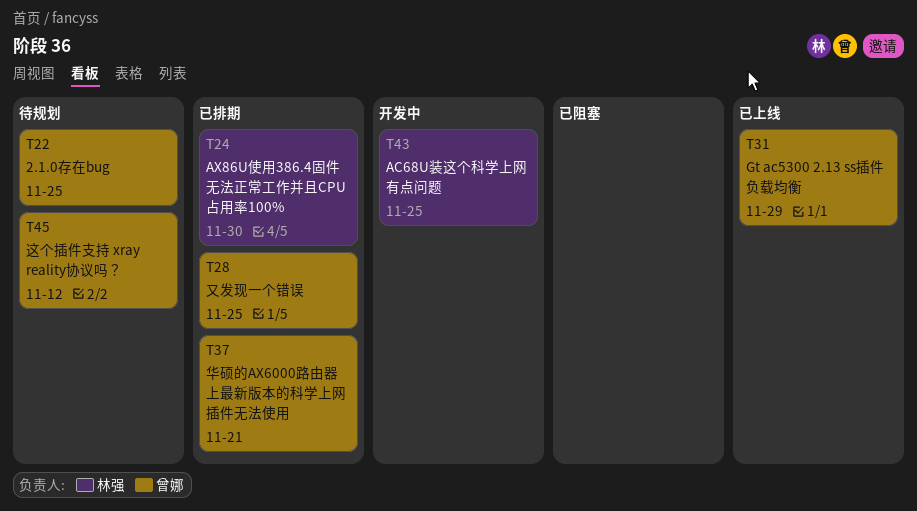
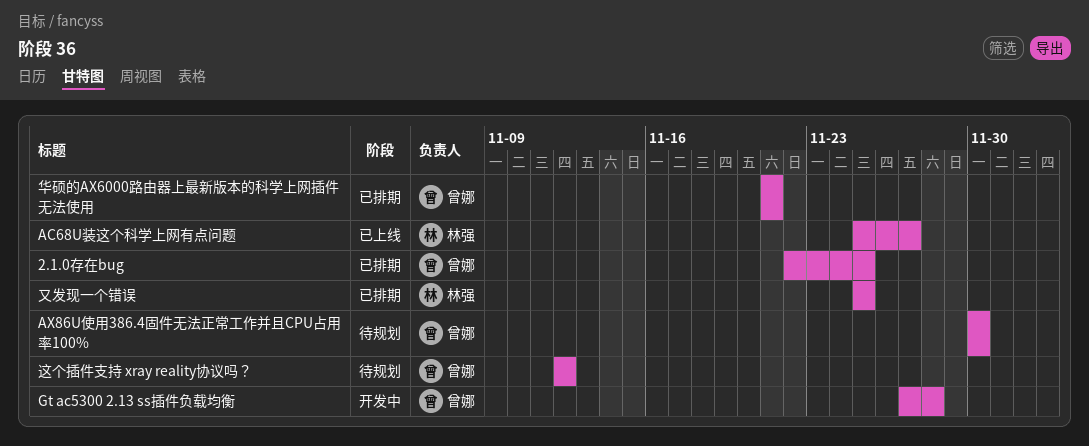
2.1.0存在bug, status: 待规划 -> 已排期
AC68U装这个科学上网有点问题, status: 开发中 -> 已上线
AC68U装这个科学上网有点问题, due: Nov 25 -> Nov 27
AX86U使用386.4固件无法正常工作并且CPU占用率100%, status: 已排期 -> 待规划
AX86U使用386.4固件无法正常工作并且CPU占用率100%, owner: 林强 -> 曾娜
Gt ac5300 2.13 ss插件负载均衡, status: 已上线 -> 开发中
Gt ac5300 2.13 ss插件负载均衡, due: Nov 29 -> Nov 28
又发现一个错误, owner: 曾娜 -> 林强

